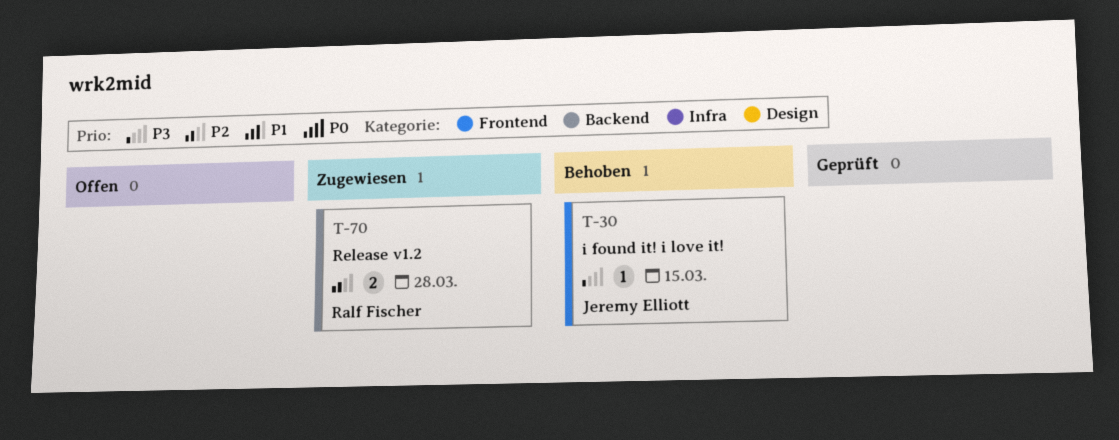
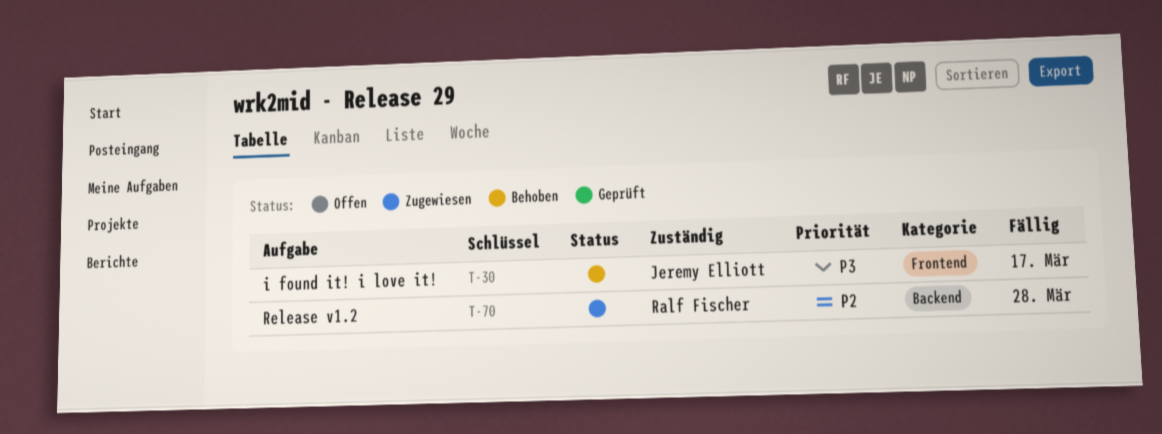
T-30, due: Mar 15 -> Mar 17

